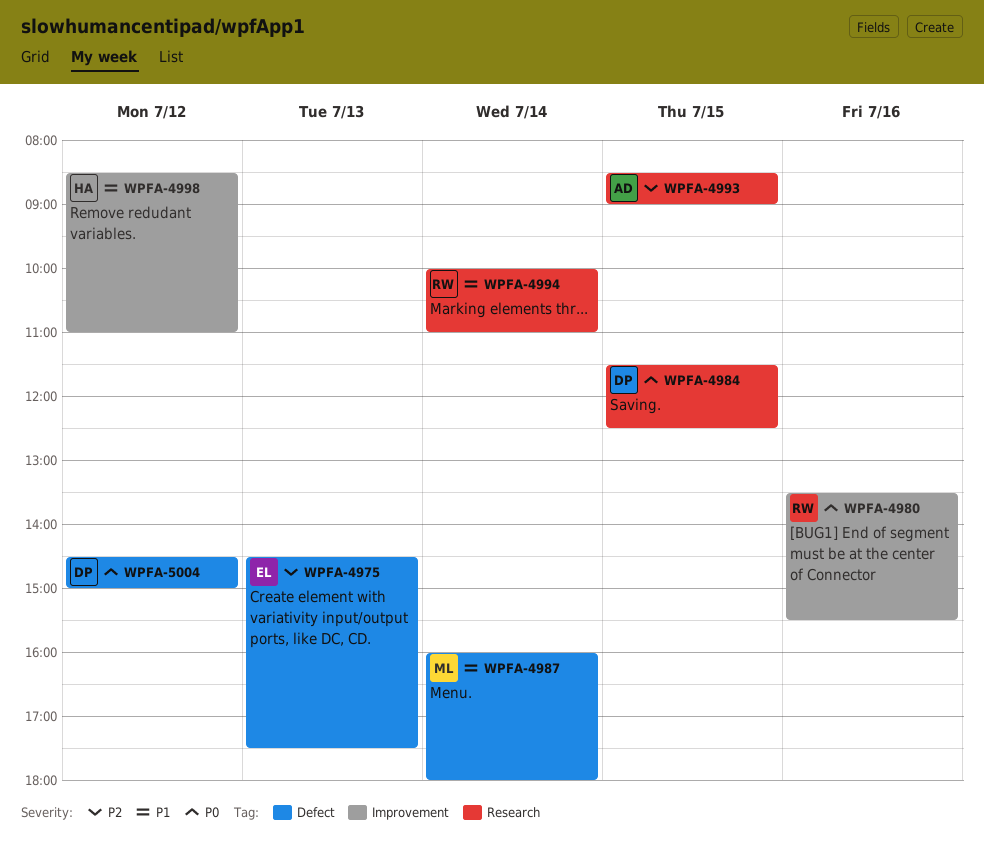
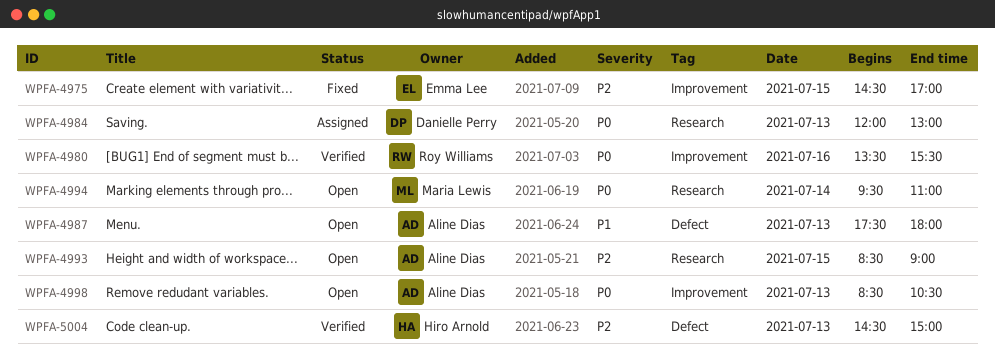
WPFA-4975, label: Defect -> Improvement
WPFA-4975, day: Jul 13 -> Jul 15
WPFA-4975, ends: 17:30 -> 17:00
WPFA-4984, day: Jul 15 -> Jul 13
WPFA-4984, begins: 11:30 -> 12:00
WPFA-4984, ends: 12:30 -> 13:00
WPFA-4987, owner: Maria Lewis -> Aline Dias
WPFA-4987, day: Jul 14 -> Jul 13
WPFA-4987, begins: 16:00 -> 17:30
WPFA-4994, owner: Roy Williams -> Maria Lewis
WPFA-4994, priority: P1 -> P0
WPFA-4994, begins: 10:00 -> 09:30
WPFA-4998, owner: Hiro Arnold -> Aline Dias
WPFA-4998, priority: P1 -> P0
WPFA-4998, day: Jul 12 -> Jul 13
WPFA-4998, ends: 11:00 -> 10:30
WPFA-5004, owner: Danielle Perry -> Hiro Arnold
WPFA-5004, priority: P0 -> P2
WPFA-5004, day: Jul 12 -> Jul 13

